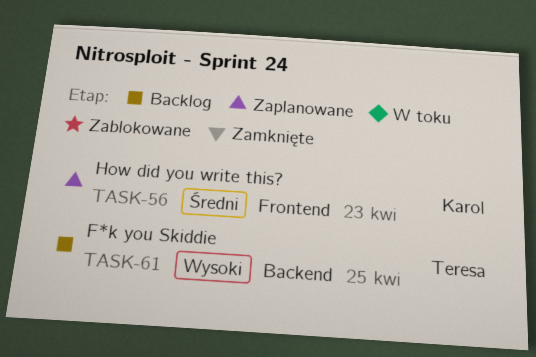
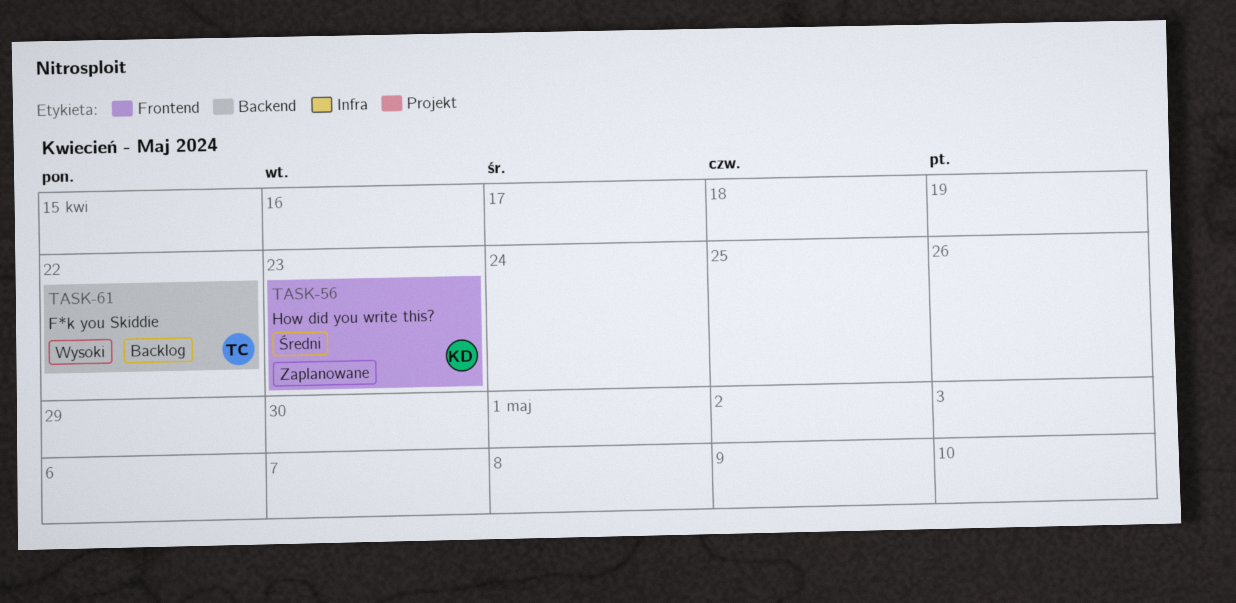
TASK-61, due: Apr 25 -> Apr 22

